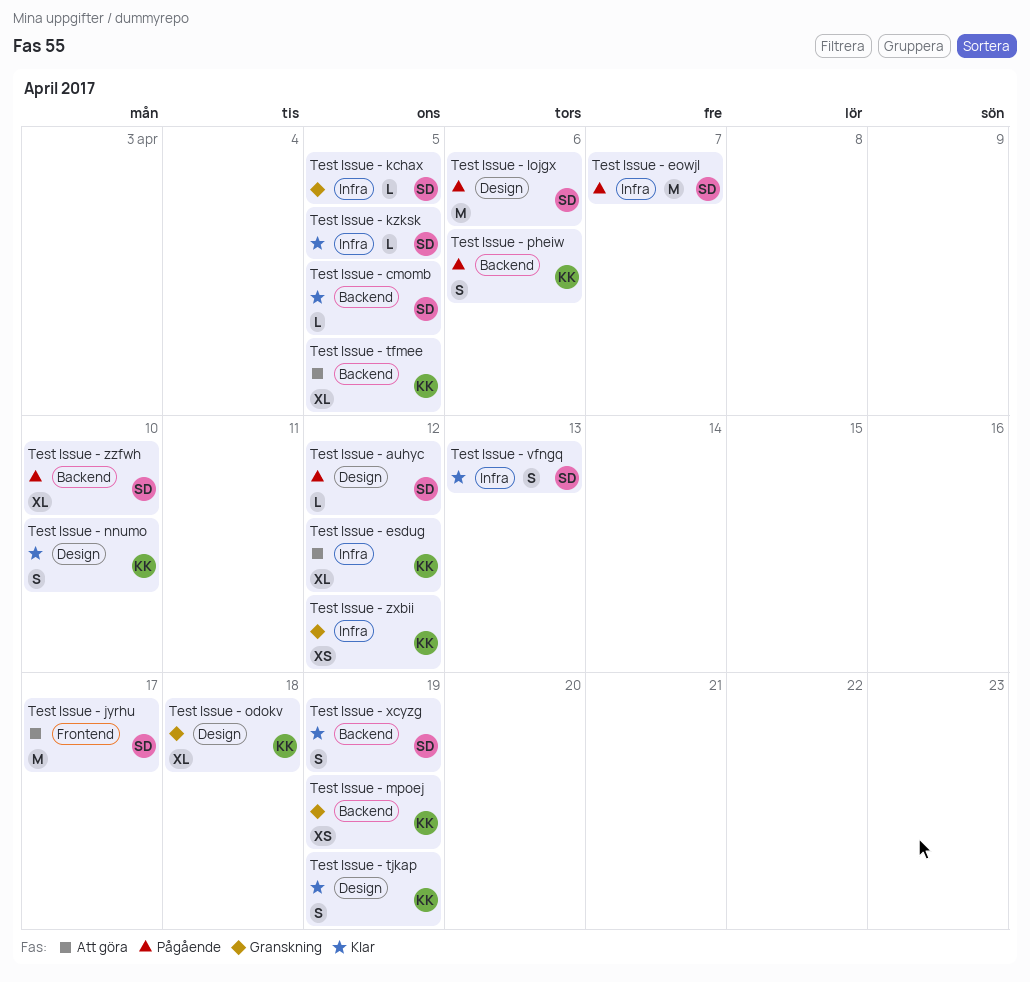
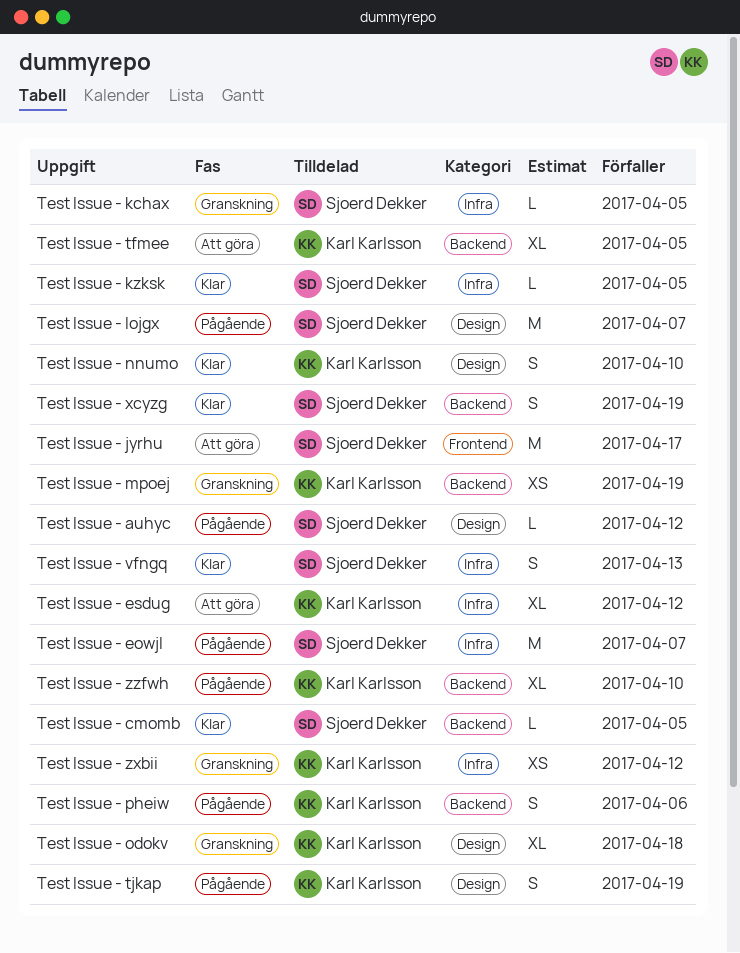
Test Issue - lojgx, due: Apr 6 -> Apr 7
Test Issue - tjkap, status: Klar -> Pågående
Test Issue - zzfwh, owner: Sjoerd Dekker -> Karl Karlsson

